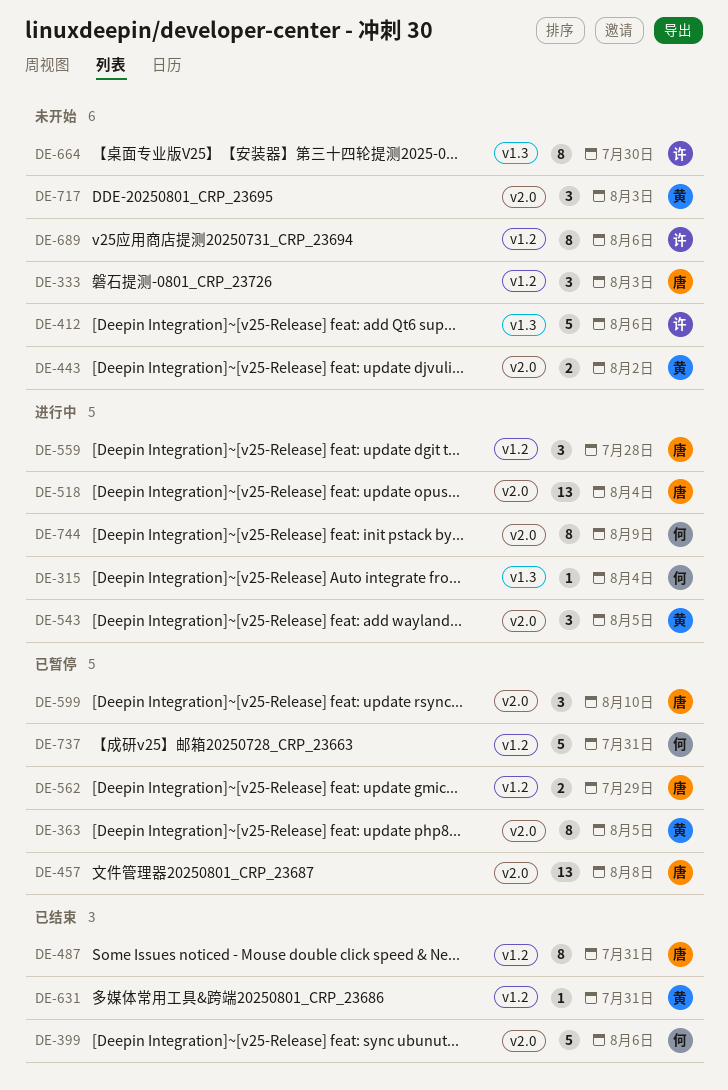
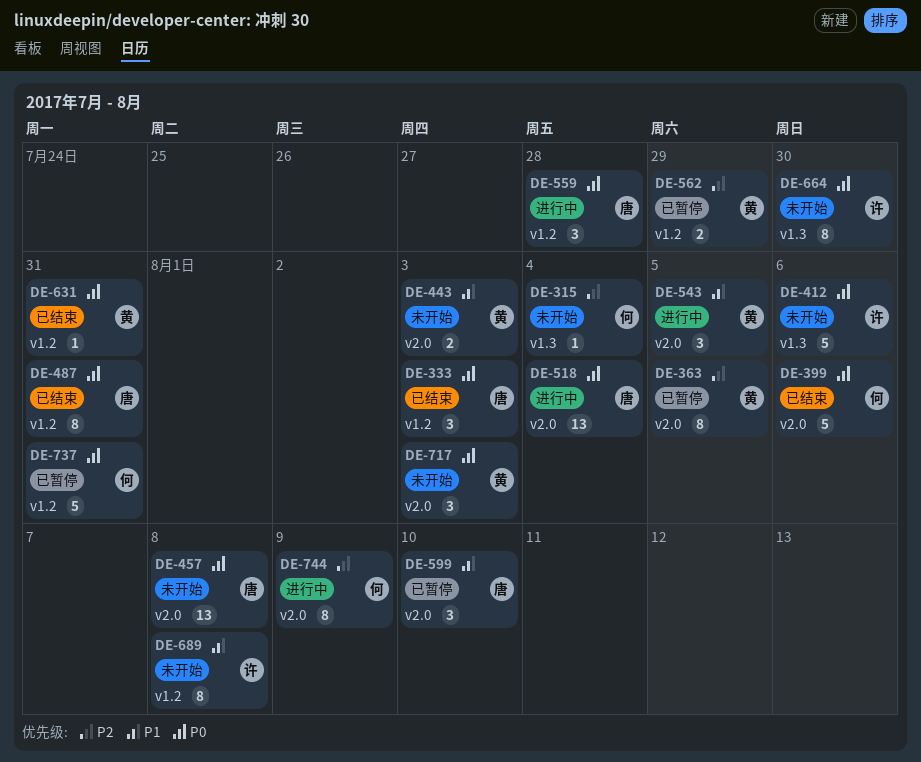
DE-315, status: 进行中 -> 未开始
DE-333, status: 未开始 -> 已结束
DE-443, due: Aug 2 -> Aug 3
DE-457, status: 已暂停 -> 未开始
DE-562, owner: 唐 -> 黄
DE-689, due: Aug 6 -> Aug 8

